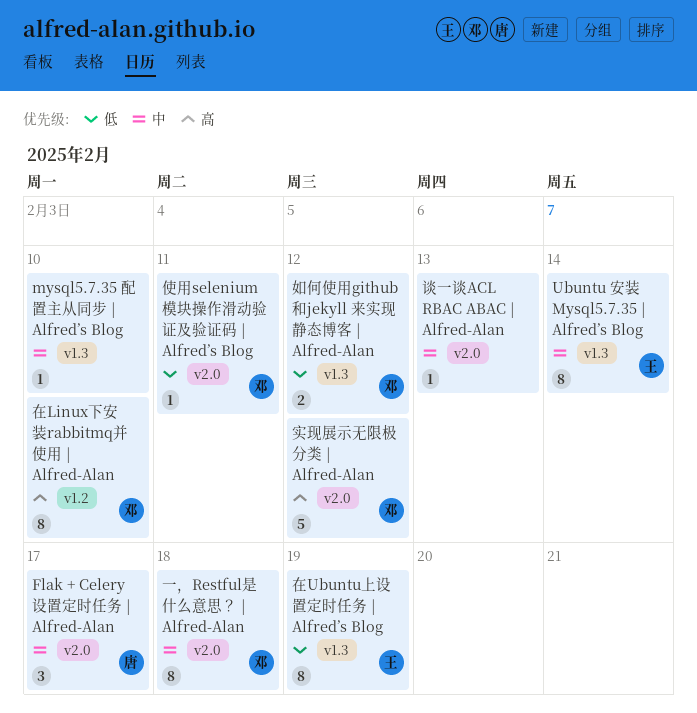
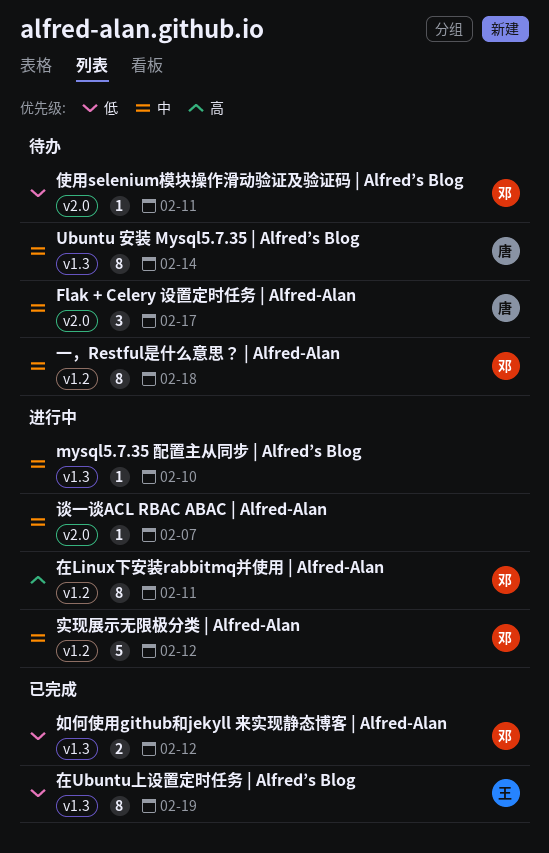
Ubuntu 安装 Mysql5.7.35 | Alfred’s Blog, owner: 王 -> 唐
一，Restful是什么意思？ | Alfred-Alan, label: v2.0 -> v1.2
在Linux下安装rabbitmq并使用 | Alfred-Alan, due: Feb 10 -> Feb 11
实现展示无限极分类 | Alfred-Alan, priority: 高 -> 中
实现展示无限极分类 | Alfred-Alan, label: v2.0 -> v1.2
谈一谈ACL RBAC ABAC | Alfred-Alan, due: Feb 13 -> Feb 7

